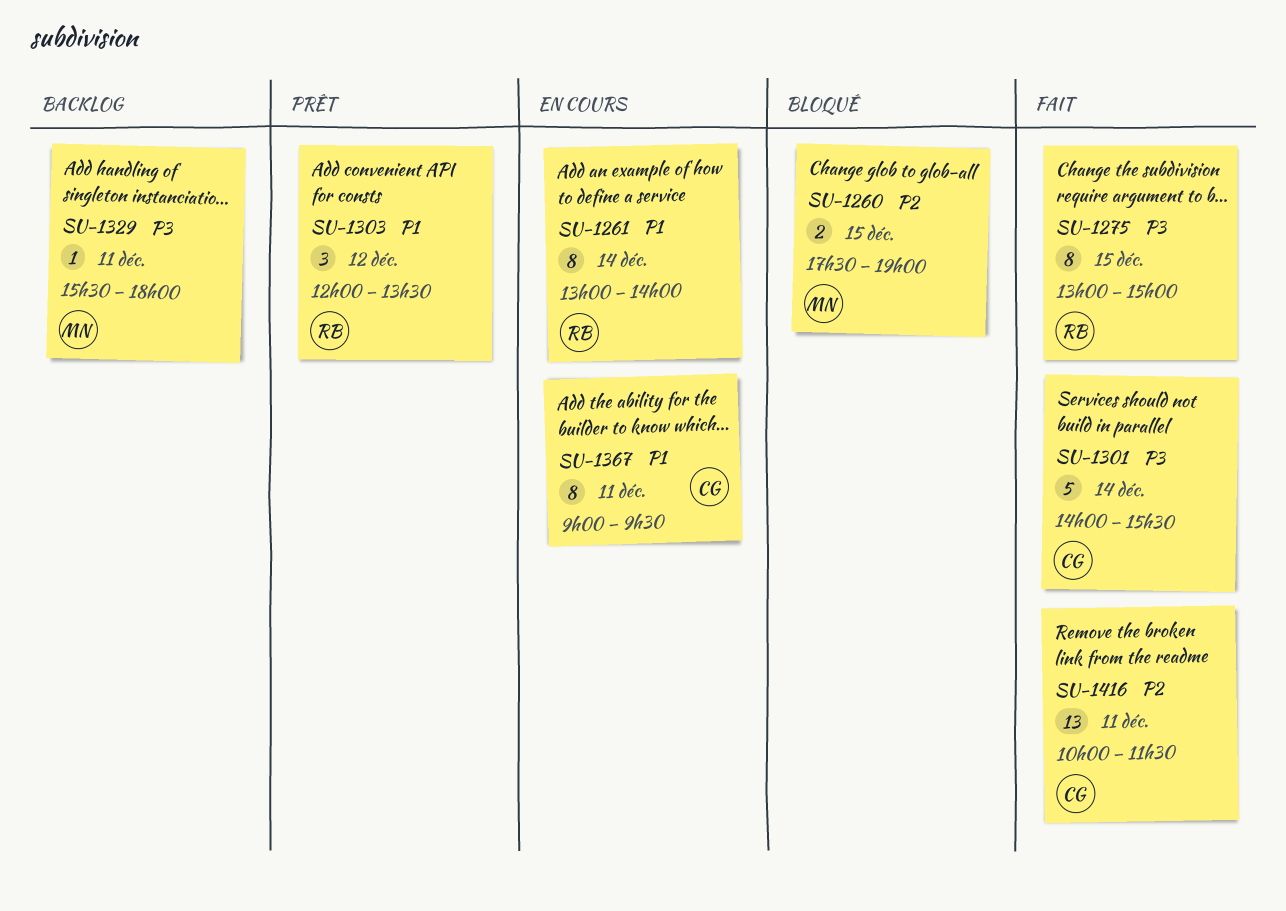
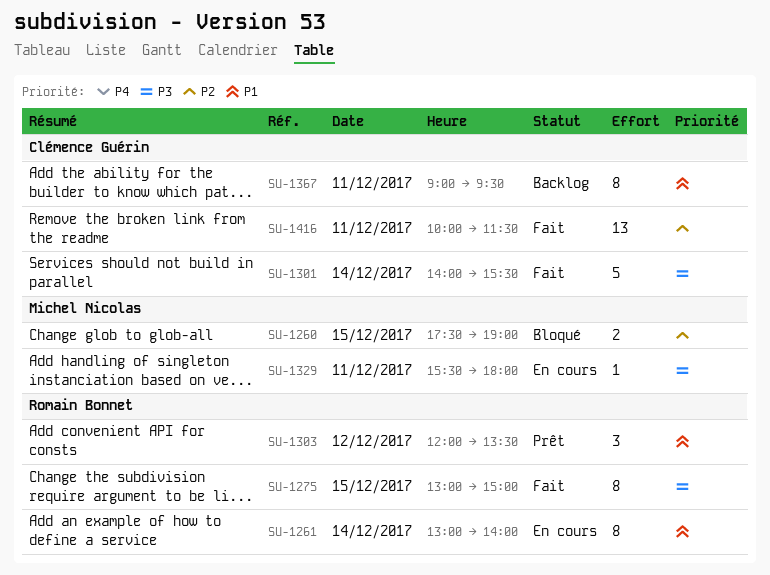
SU-1329, status: Backlog -> En cours
SU-1367, status: En cours -> Backlog

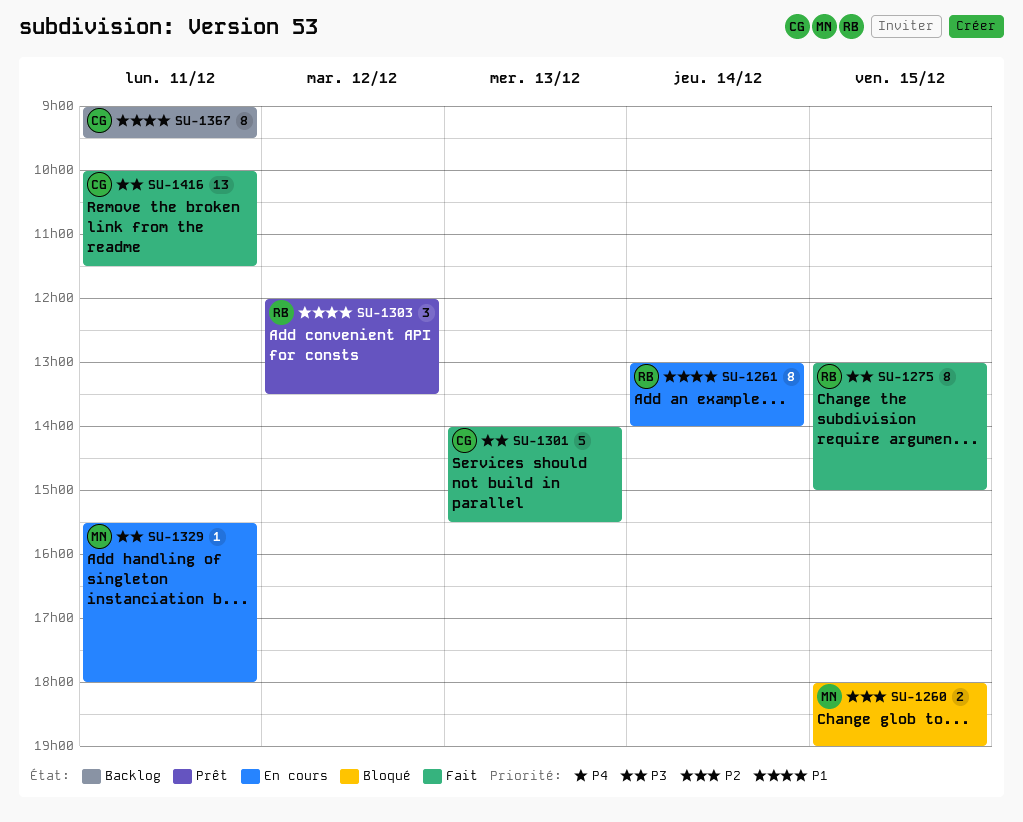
SU-1260, begins: 17:30 -> 18:00
SU-1301, day: Dec 14 -> Dec 13
SU-1416, priority: P2 -> P3

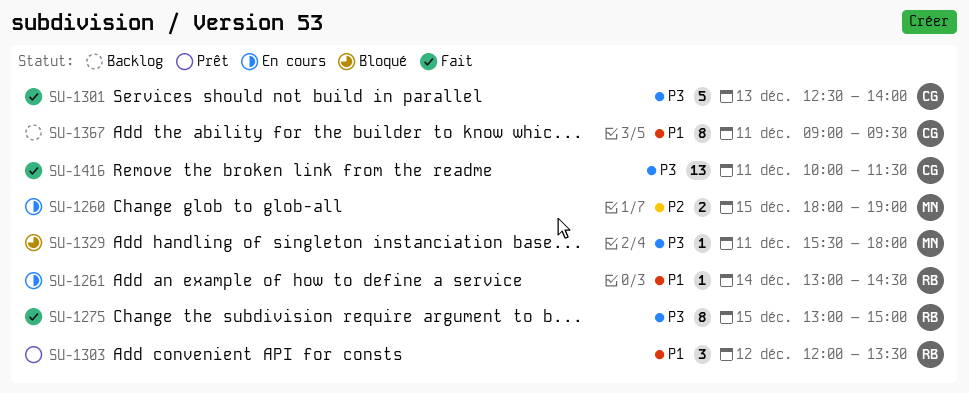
SU-1260, status: Bloqué -> En cours
SU-1261, estimate: 8 -> 1
SU-1261, ends: 14:00 -> 14:30
SU-1301, begins: 14:00 -> 12:30
SU-1301, ends: 15:30 -> 14:00
SU-1329, status: En cours -> Bloqué

